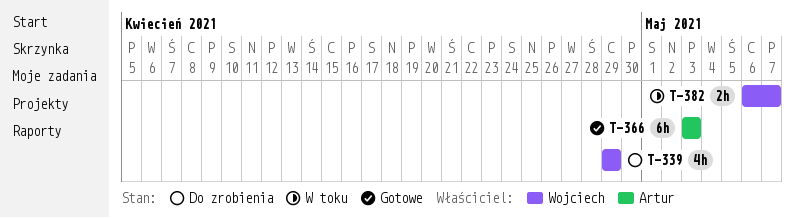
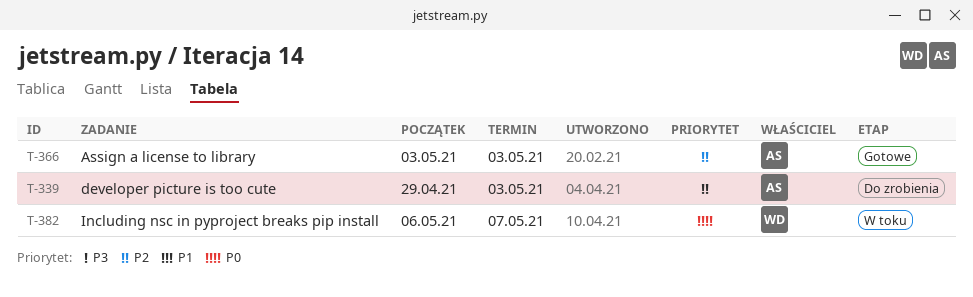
T-339, owner: Wojciech -> Artur
T-339, due: Apr 29 -> May 3

